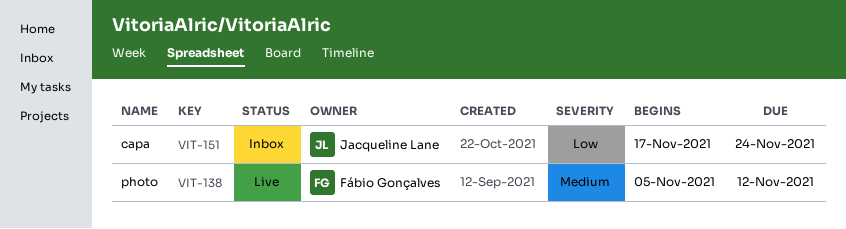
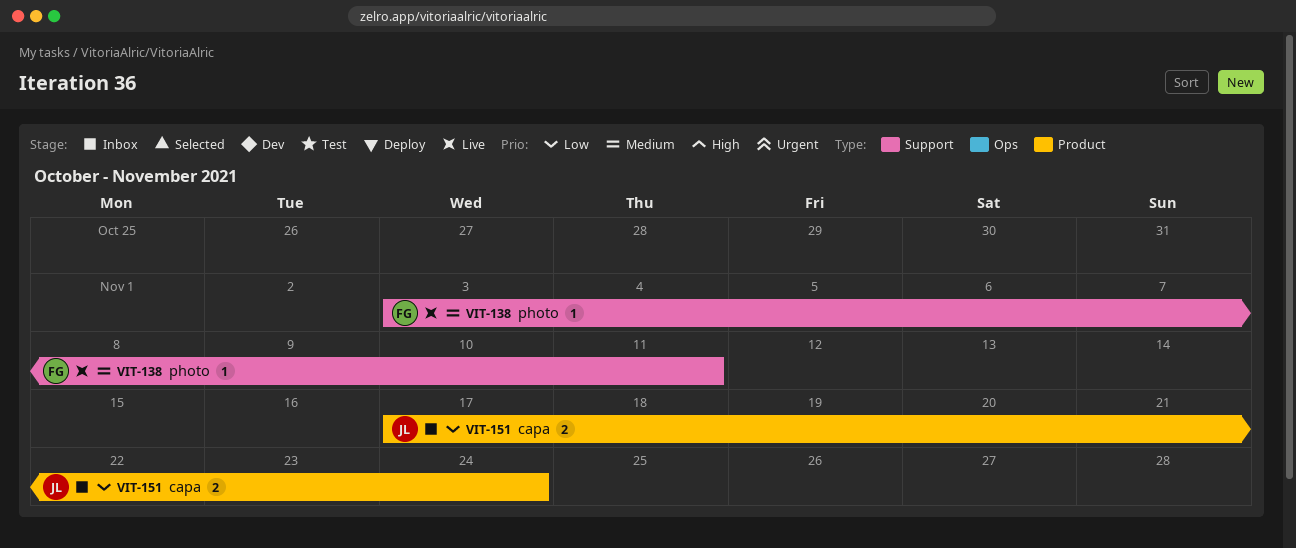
VIT-138, start: Nov 5 -> Nov 3
VIT-138, due: Nov 12 -> Nov 11

